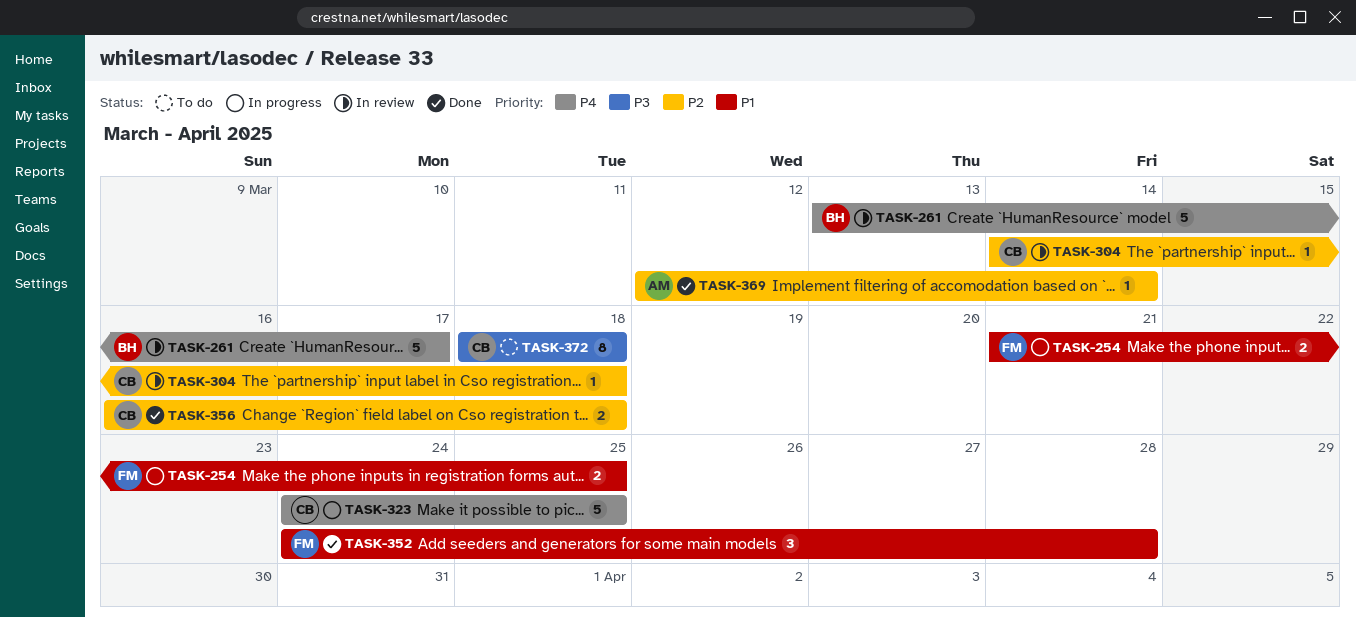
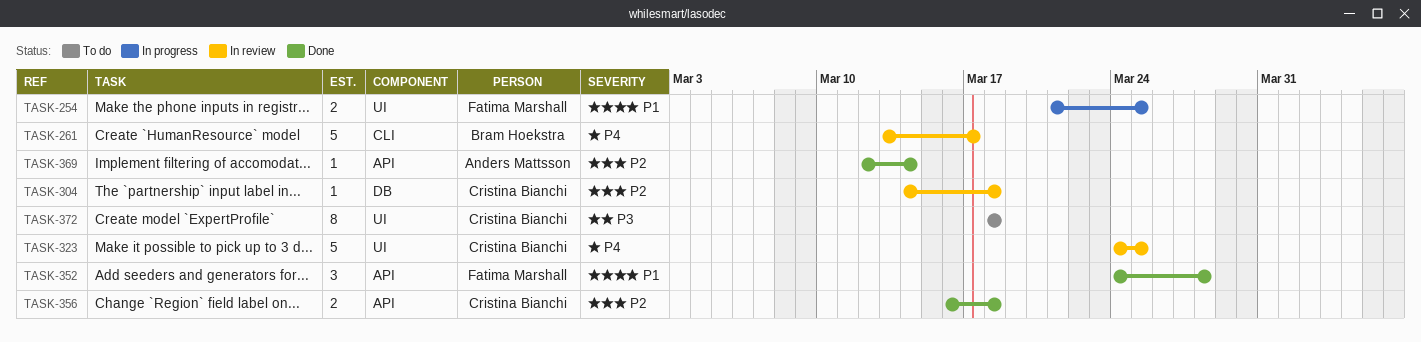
TASK-323, status: In progress -> In review

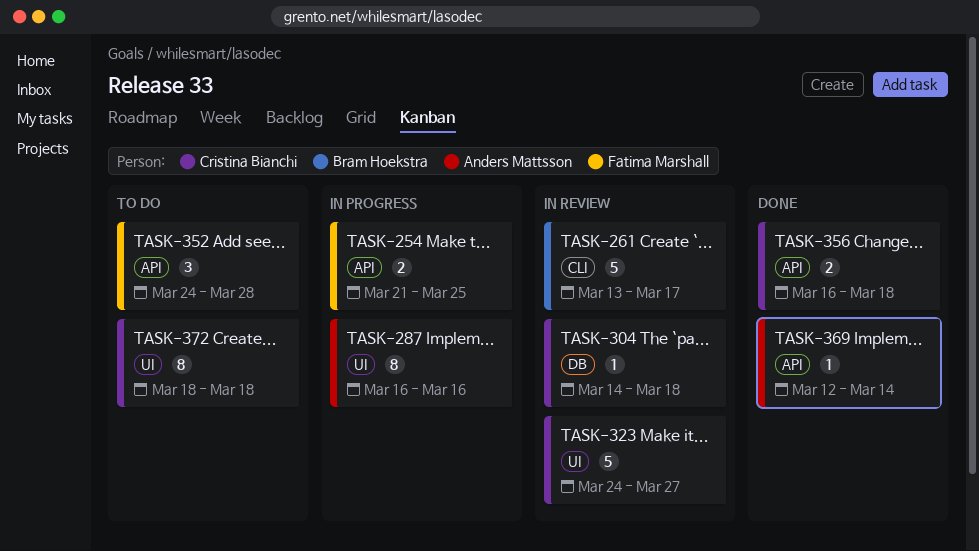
TASK-254, label: UI -> API
TASK-287: none -> present
TASK-323, due: Mar 25 -> Mar 27
TASK-352, status: Done -> To do

